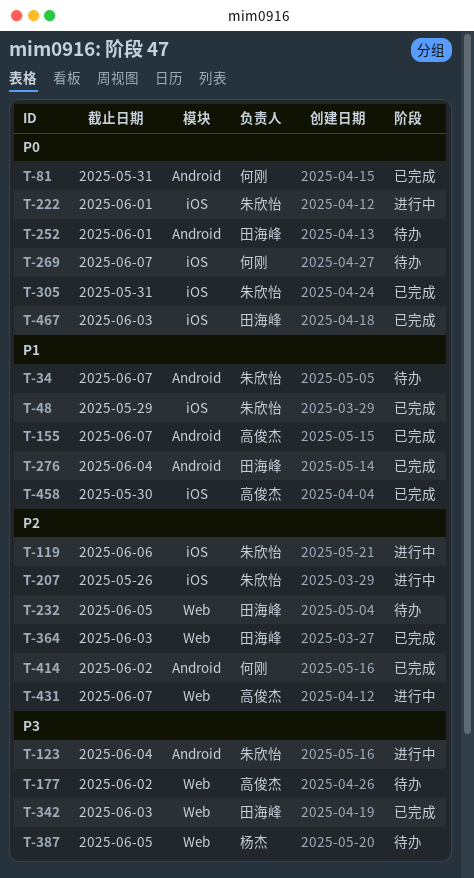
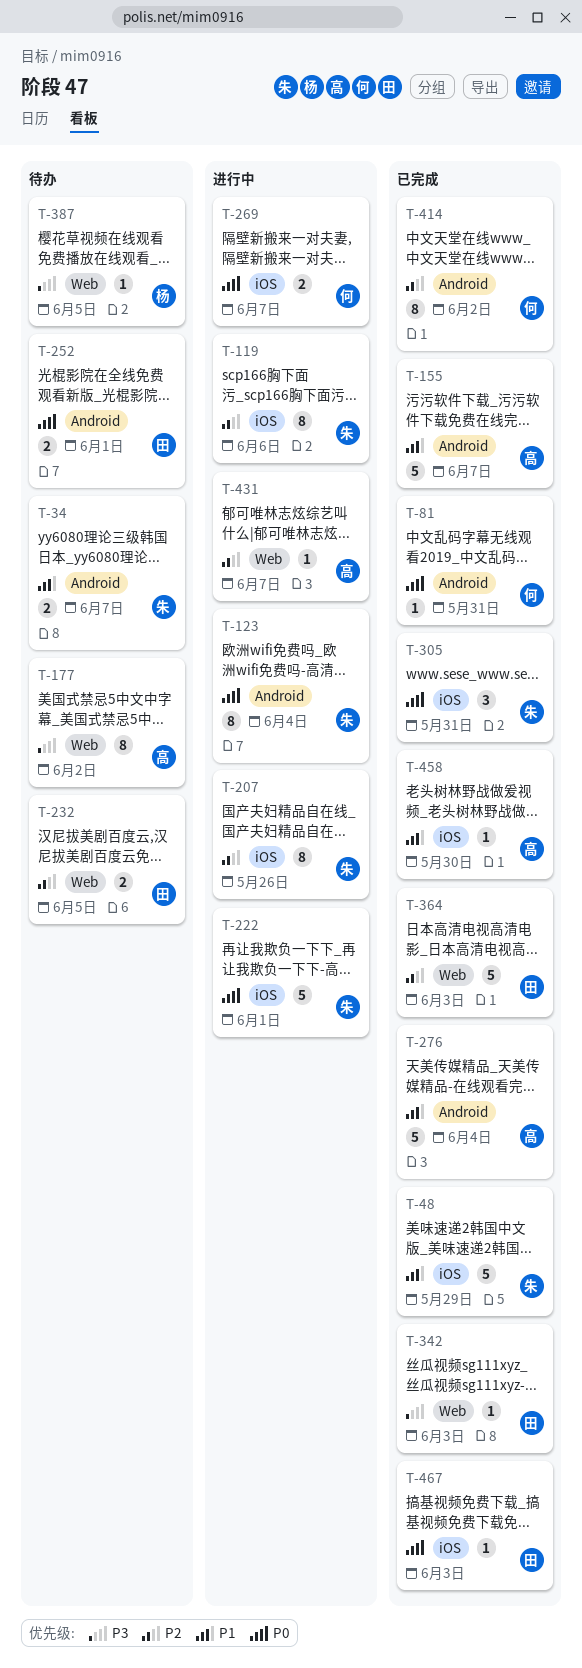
T-123, priority: P3 -> P0
T-269, status: 待办 -> 进行中
T-276, owner: 田海峰 -> 高俊杰

